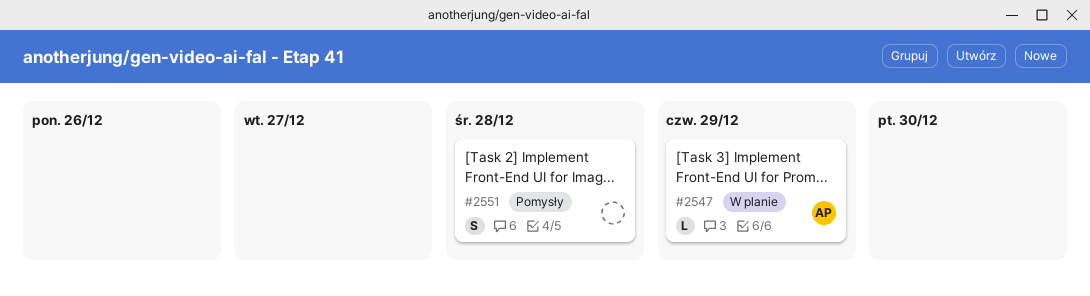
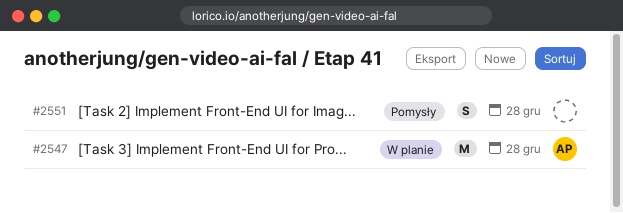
#2547, estimate: L -> M
#2547, due: Dec 29 -> Dec 28

